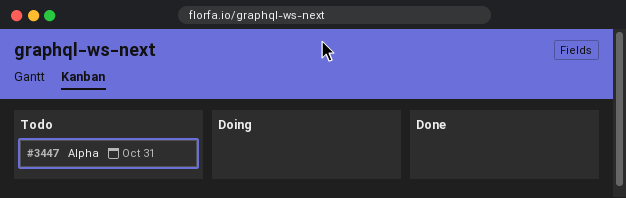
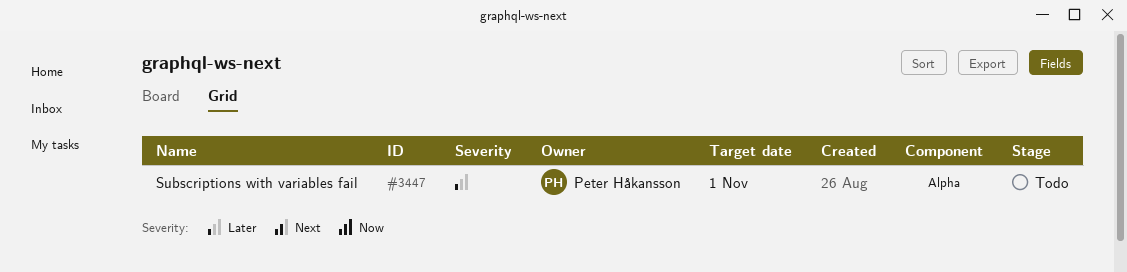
#3447, due: Oct 31 -> Nov 1

